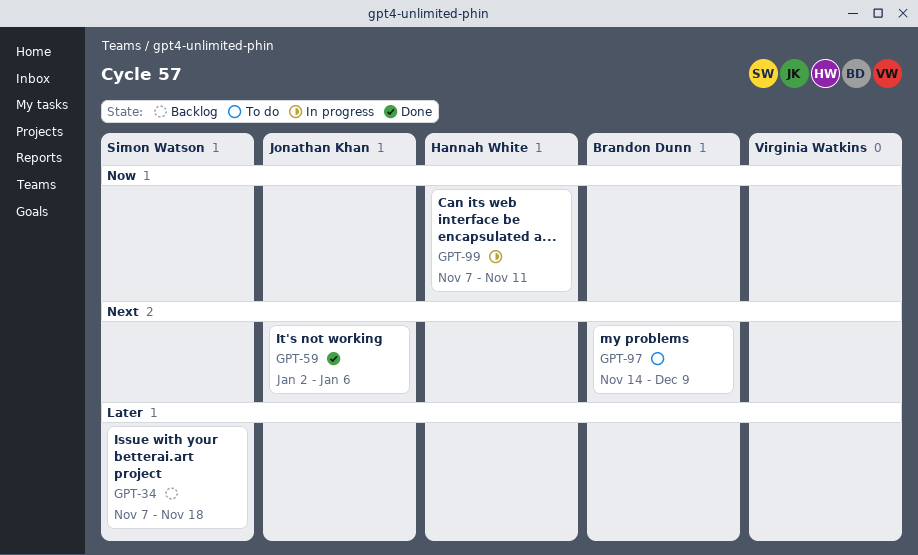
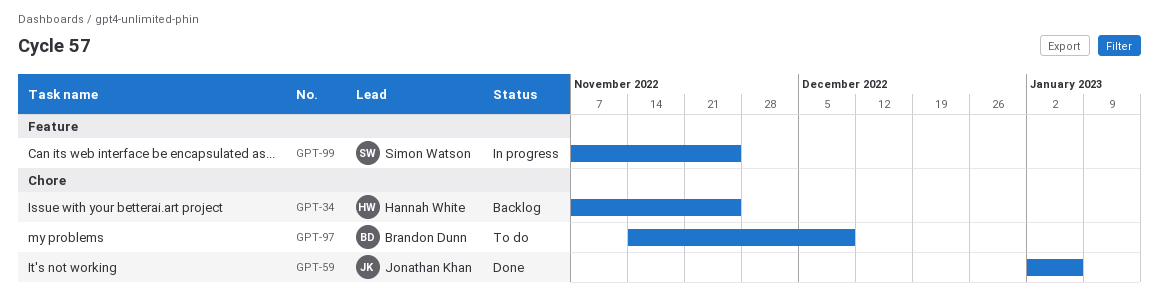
GPT-34, owner: Simon Watson -> Hannah White
GPT-34, due: Nov 18 -> Nov 25
GPT-99, owner: Hannah White -> Simon Watson
GPT-99, due: Nov 11 -> Nov 25

